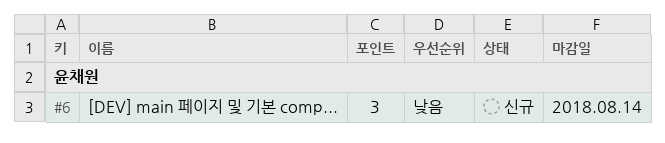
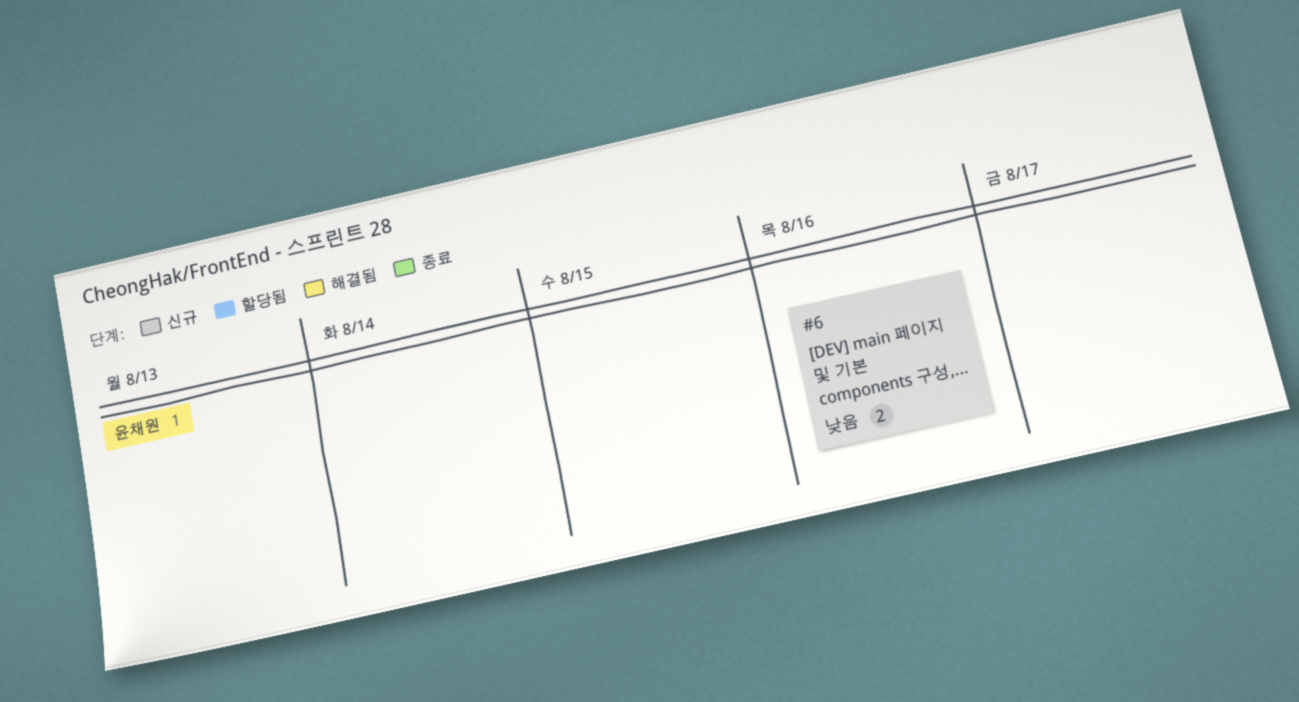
#6, estimate: 3 -> 2
#6, due: Aug 14 -> Aug 16

